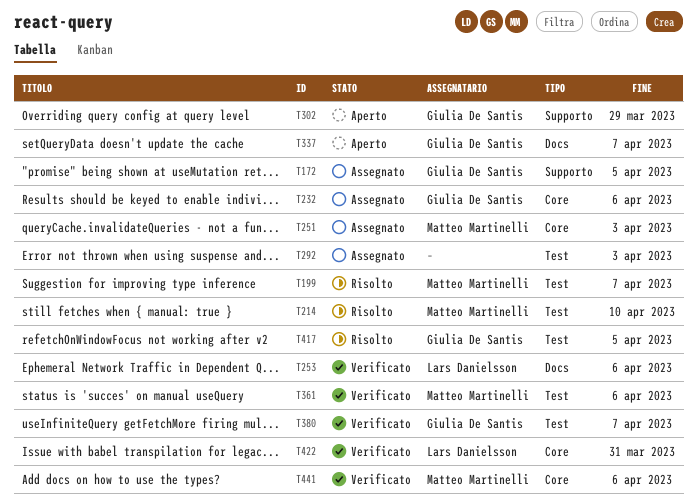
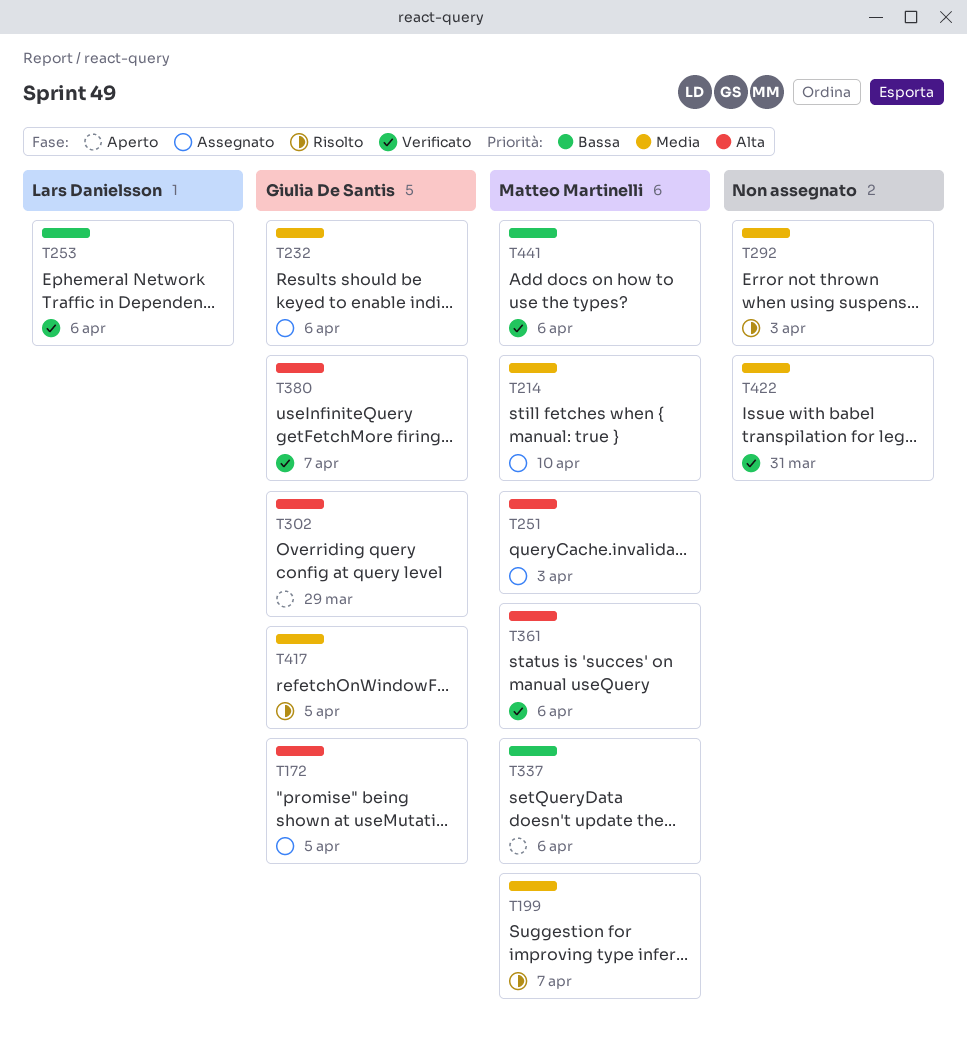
T214, status: Risolto -> Assegnato
T292, status: Assegnato -> Risolto
T337, owner: Giulia De Santis -> Matteo Martinelli
T337, due: Apr 7 -> Apr 6
T422, owner: Lars Danielsson -> none

